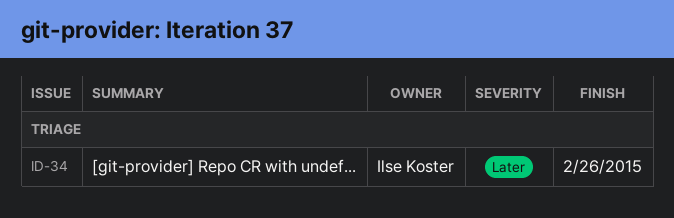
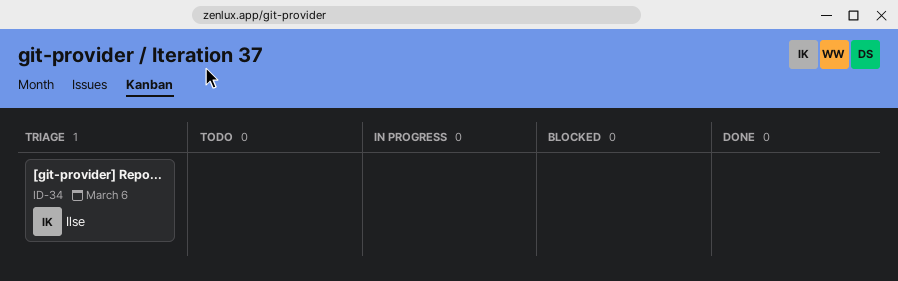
ID-34, due: Feb 26 -> Mar 6

